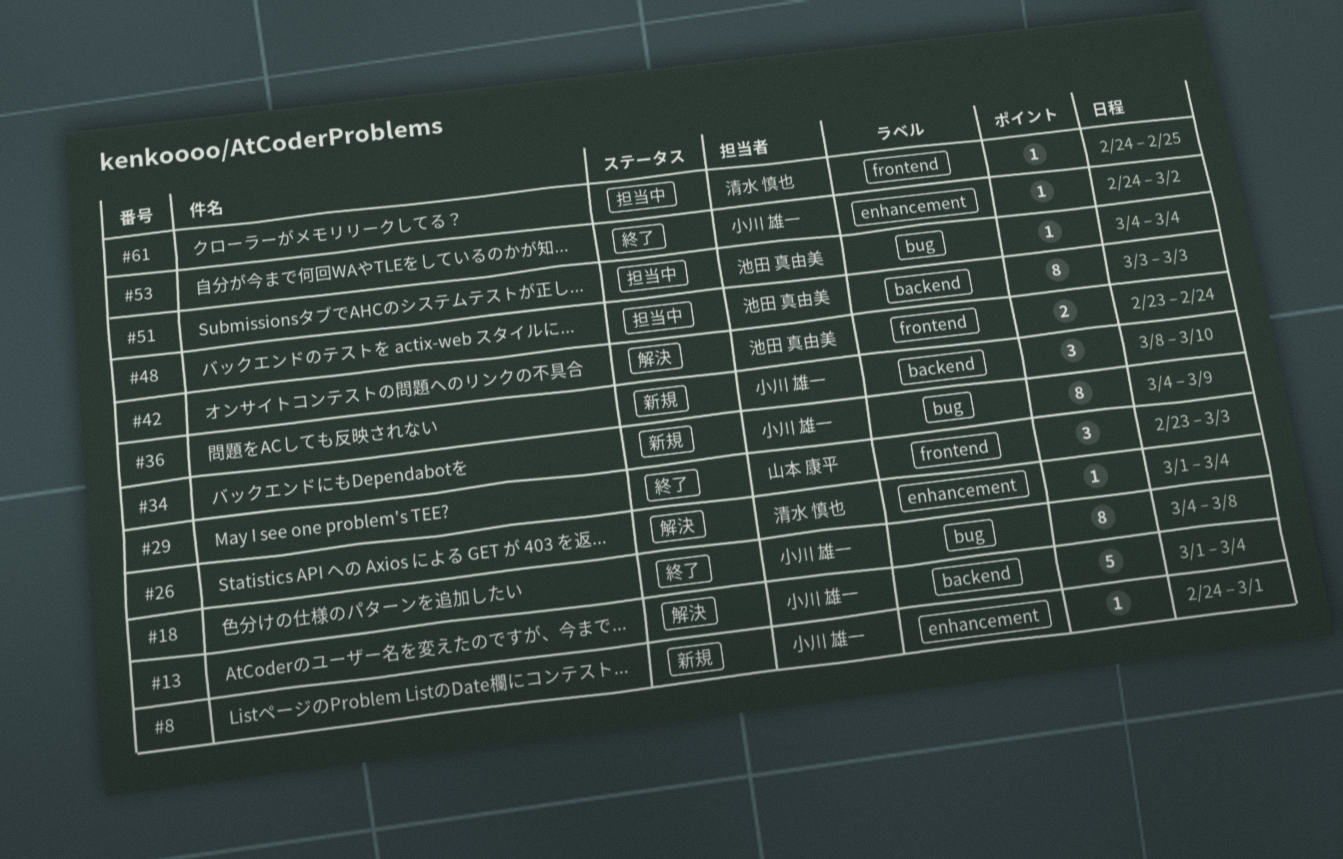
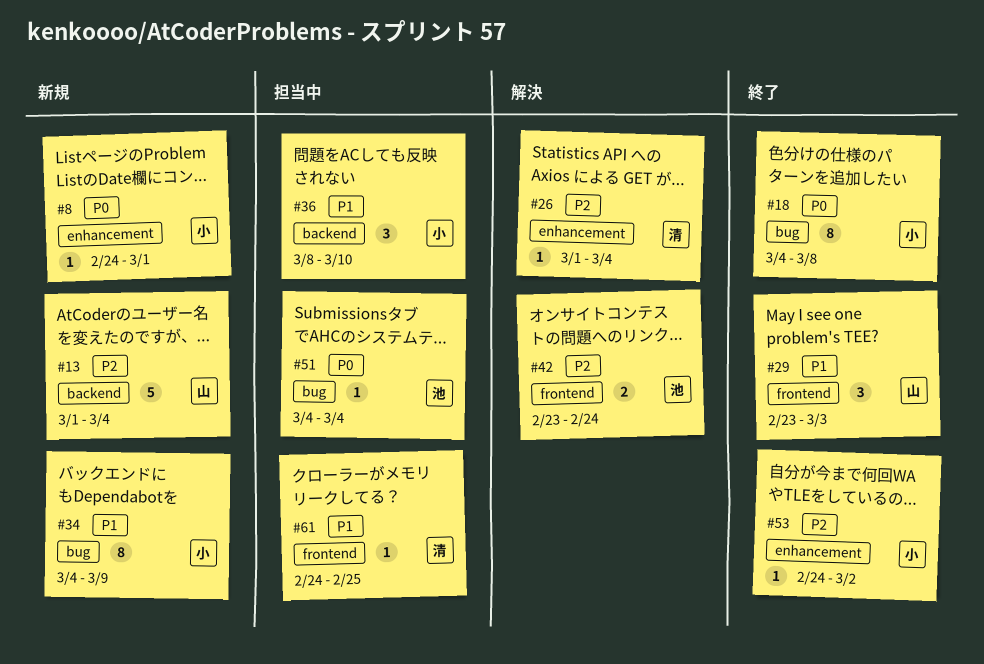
#13, status: 解決 -> 新規
#13, owner: 小川 雄一 -> 山本 康平
#36, status: 新規 -> 担当中
#48: present -> none

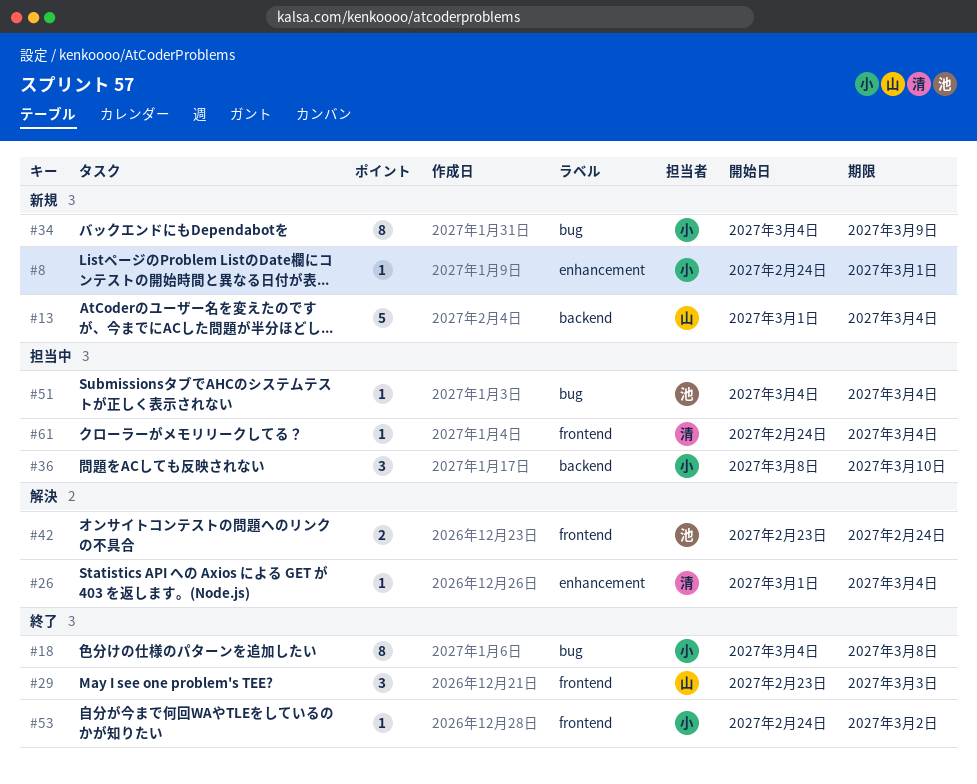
#53, label: enhancement -> frontend
#61, due: Feb 25 -> Mar 4

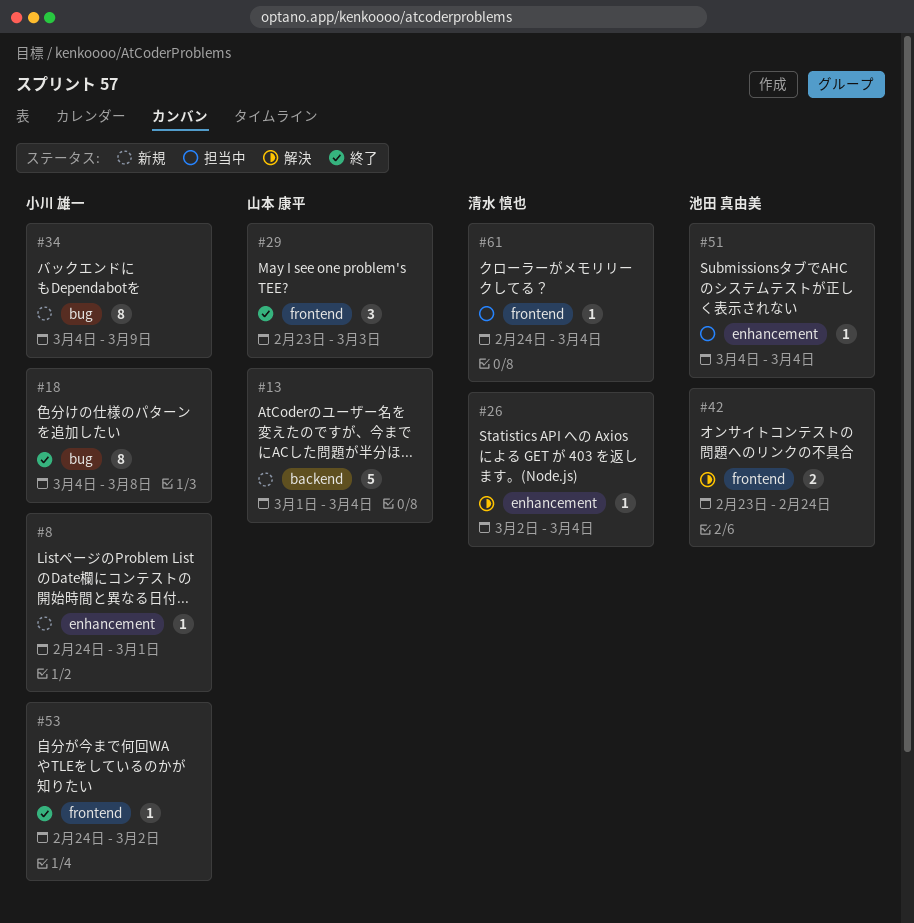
#26, start: Mar 1 -> Mar 2
#36: present -> none
#51, label: bug -> enhancement

